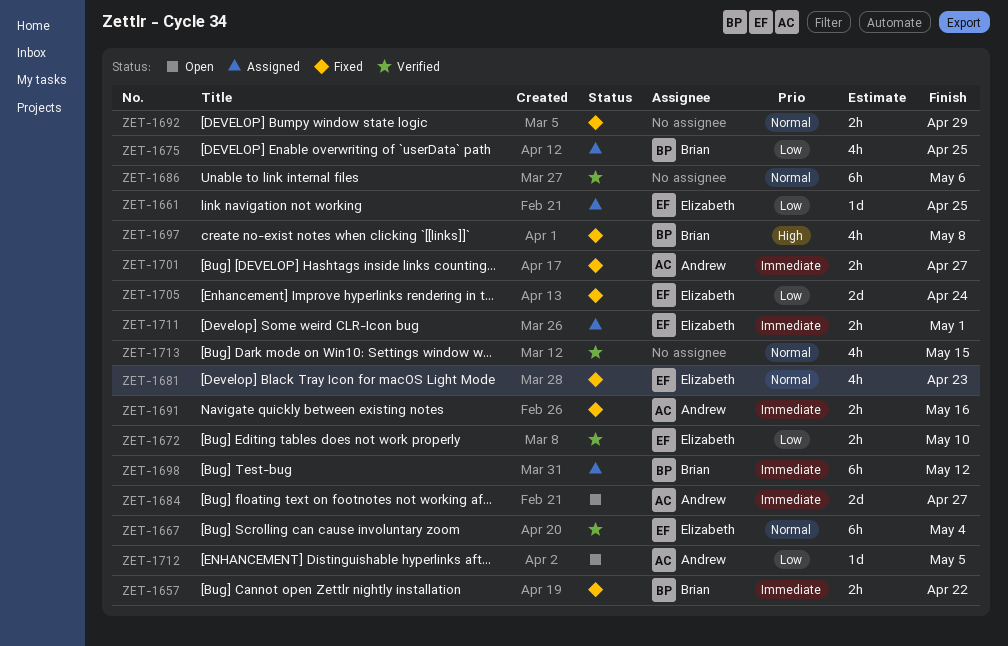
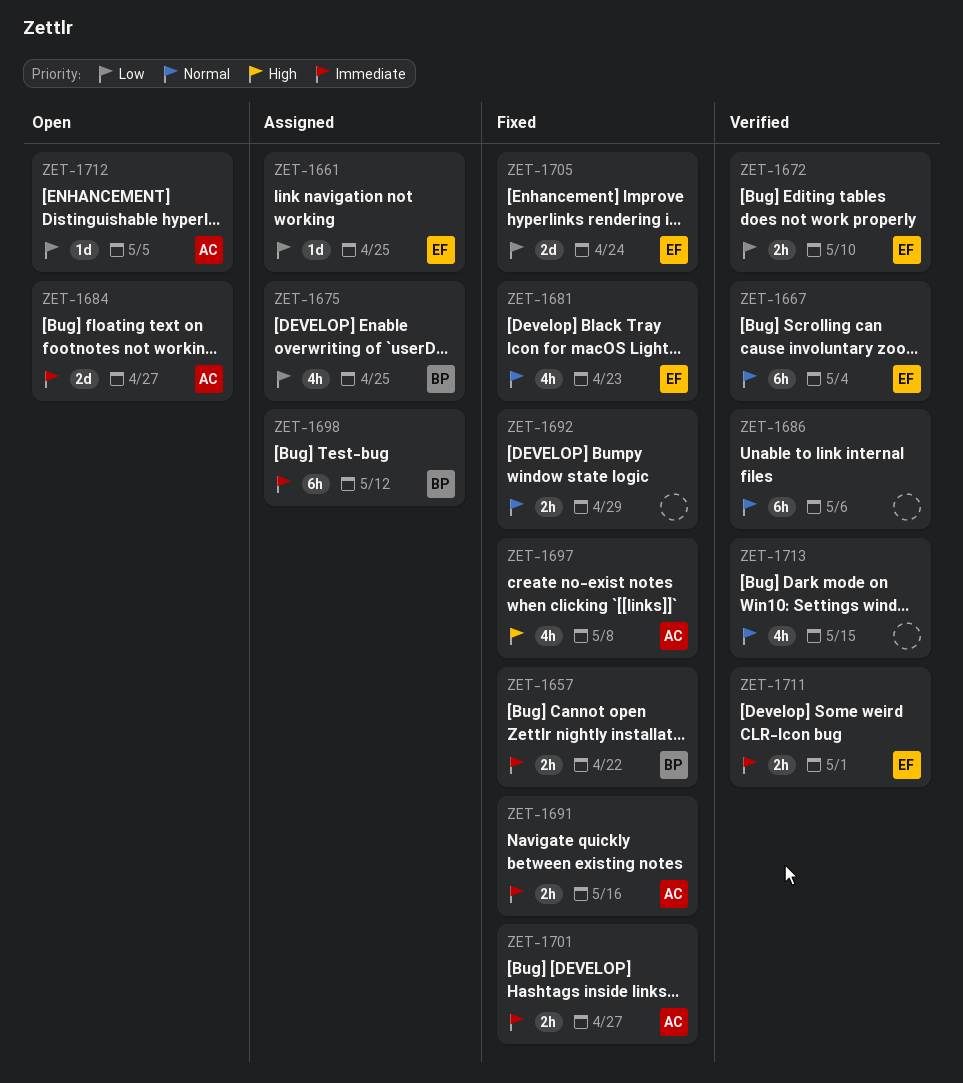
ZET-1697, owner: Brian -> Andrew
ZET-1711, status: Assigned -> Verified

